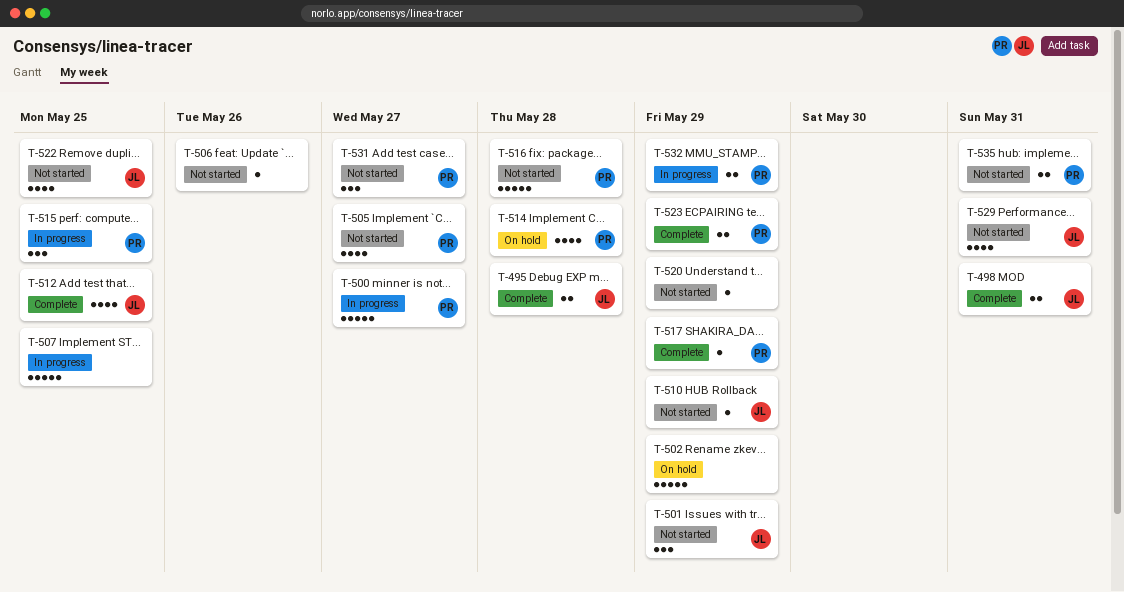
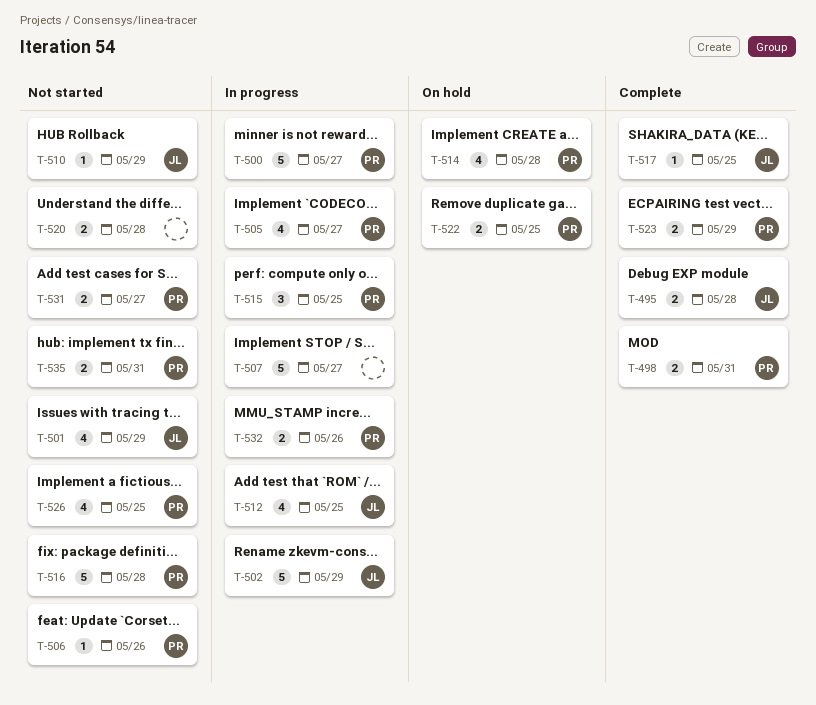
T-498, owner: JL -> PR
T-501, estimate: 3 -> 4
T-502, status: On hold -> In progress
T-502, owner: none -> JL
T-505, status: Not started -> In progress
T-506, owner: none -> PR
T-507, due: May 25 -> May 27
T-512, status: Complete -> In progress
T-517, owner: PR -> JL
T-517, due: May 29 -> May 25
T-520, estimate: 1 -> 2
T-520, due: May 29 -> May 28
T-522, status: Not started -> On hold
T-522, owner: JL -> PR
T-522, estimate: 4 -> 2
T-526: none -> present
T-529: present -> none
T-531, estimate: 3 -> 2
T-532, due: May 29 -> May 26

